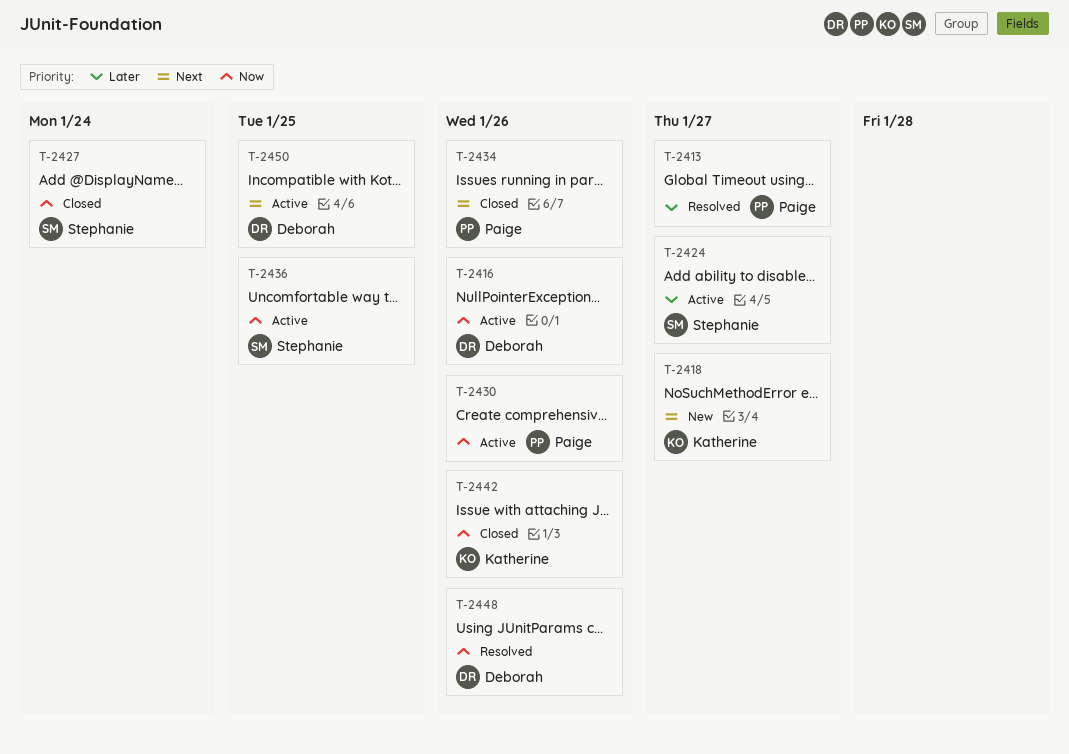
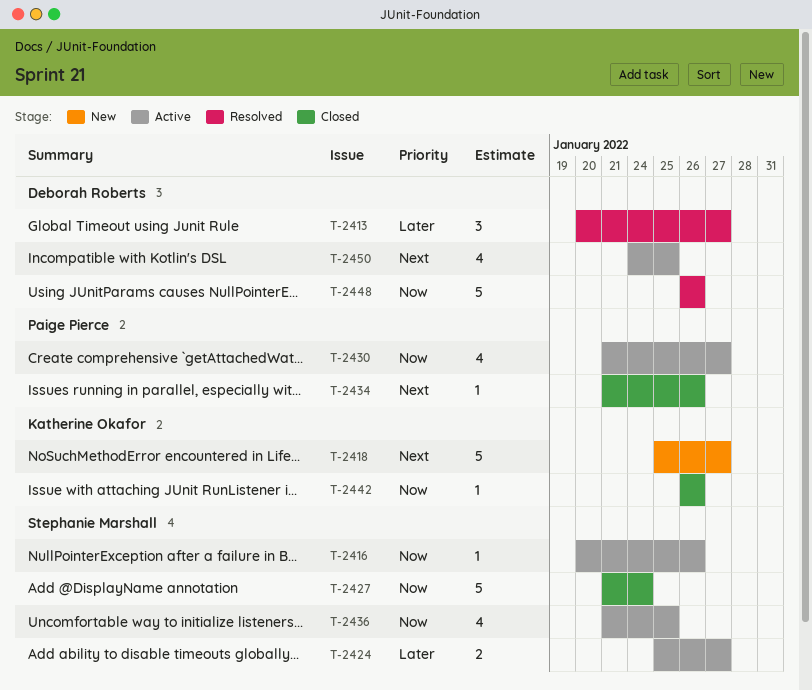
T-2413, owner: Paige Pierce -> Deborah Roberts
T-2416, owner: Deborah Roberts -> Stephanie Marshall
T-2430, due: Jan 26 -> Jan 27

